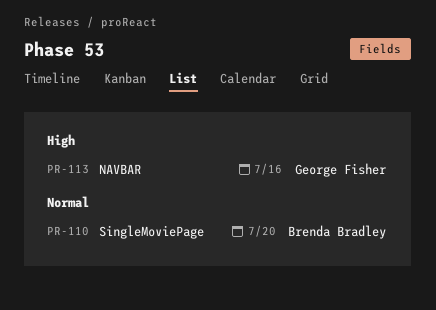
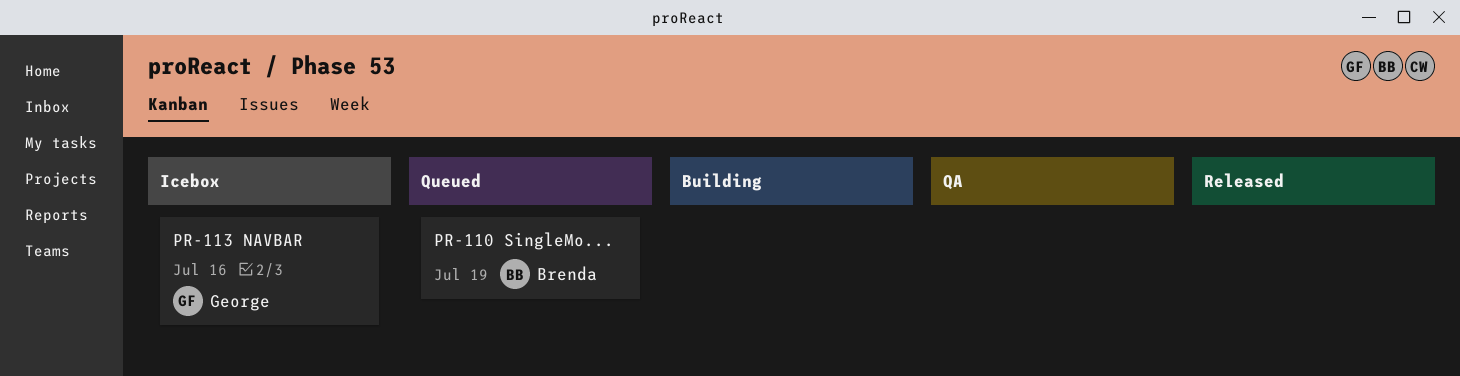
PR-110, due: Jul 20 -> Jul 19

